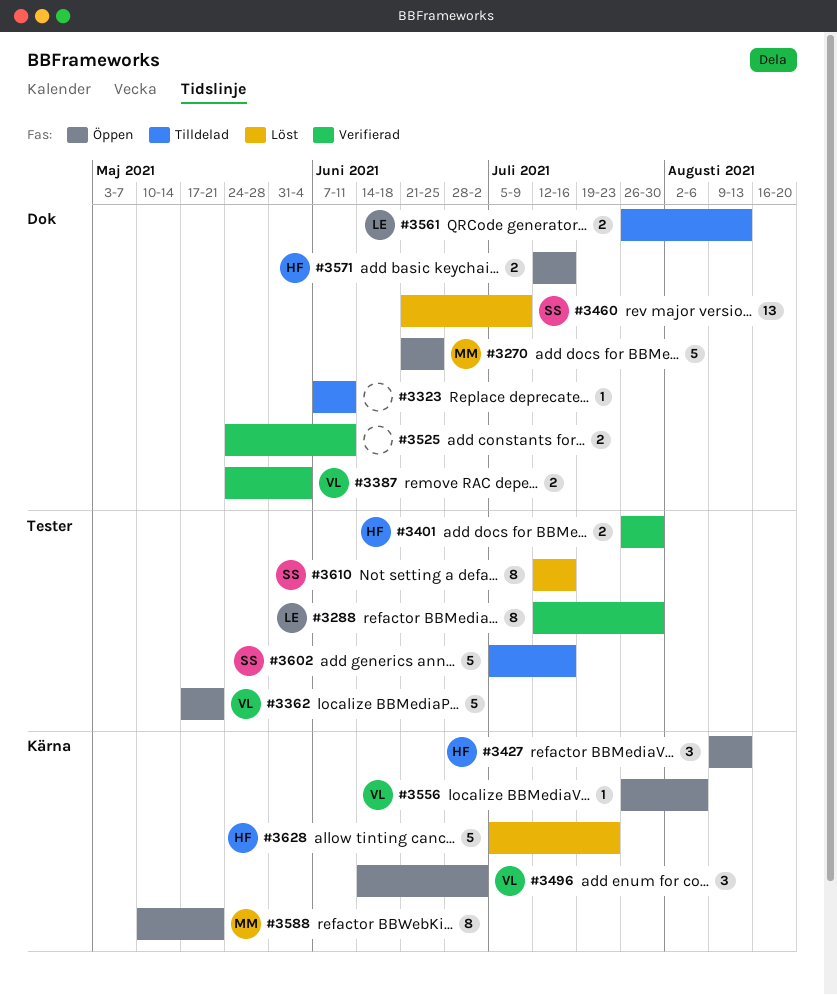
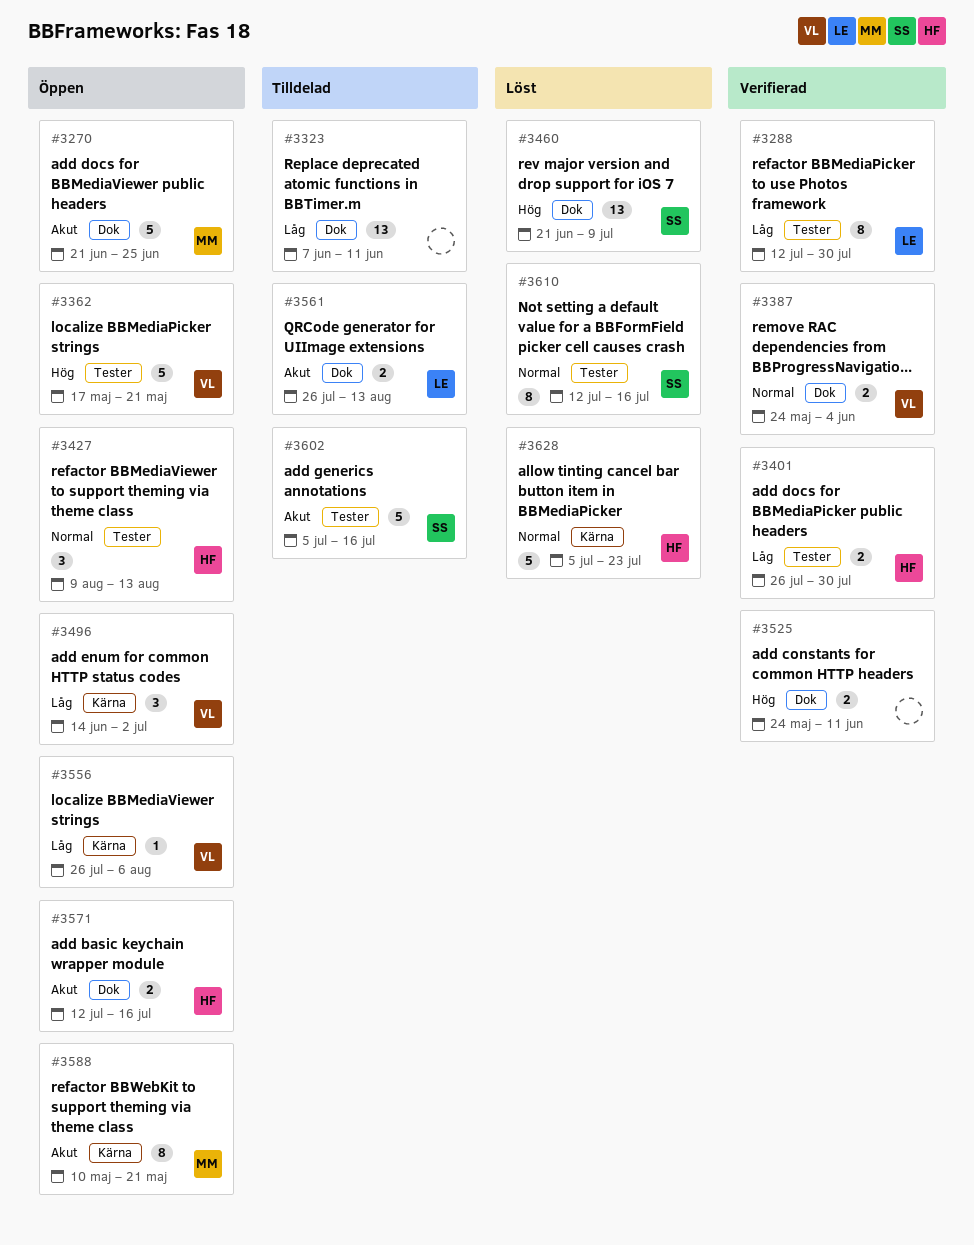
#3323, estimate: 1 -> 13
#3427, label: Kärna -> Tester

